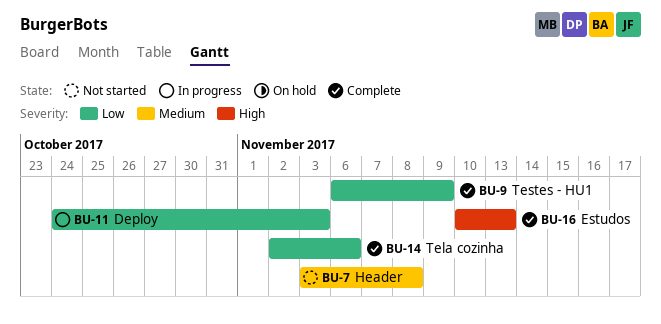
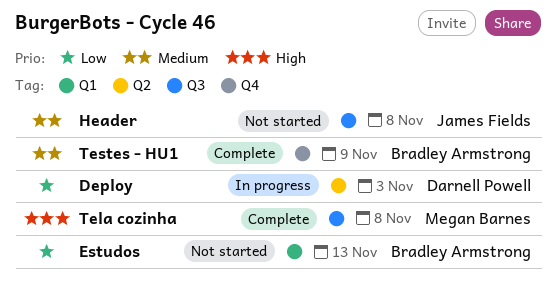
Estudos, status: Complete -> Not started
Estudos, priority: High -> Low
Tela cozinha, priority: Low -> High
Tela cozinha, due: Nov 6 -> Nov 8
Testes - HU1, priority: Low -> Medium

